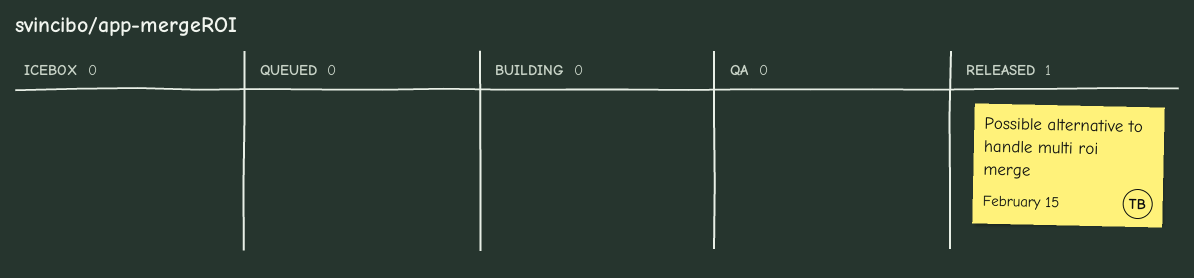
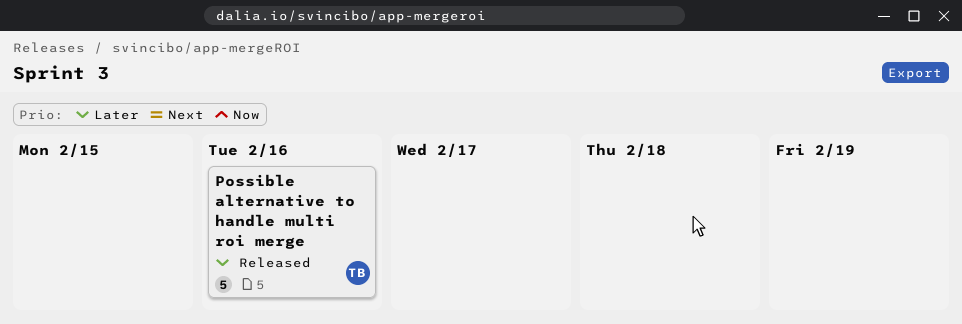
Possible alternative to handle multi roi merge, due: Feb 15 -> Feb 16

